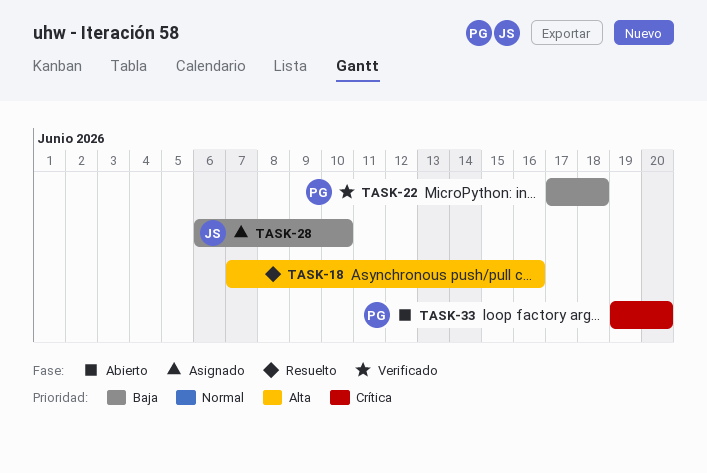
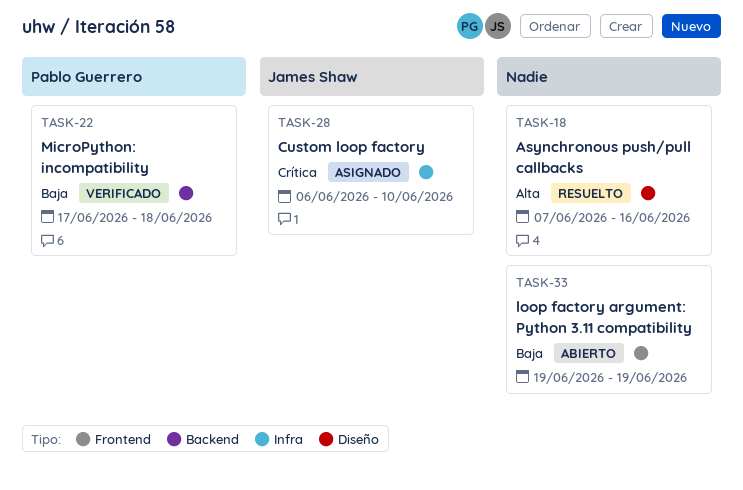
TASK-28, priority: Baja -> Crítica
TASK-33, owner: Pablo Guerrero -> none
TASK-33, priority: Crítica -> Baja
TASK-33, due: Jun 20 -> Jun 19

